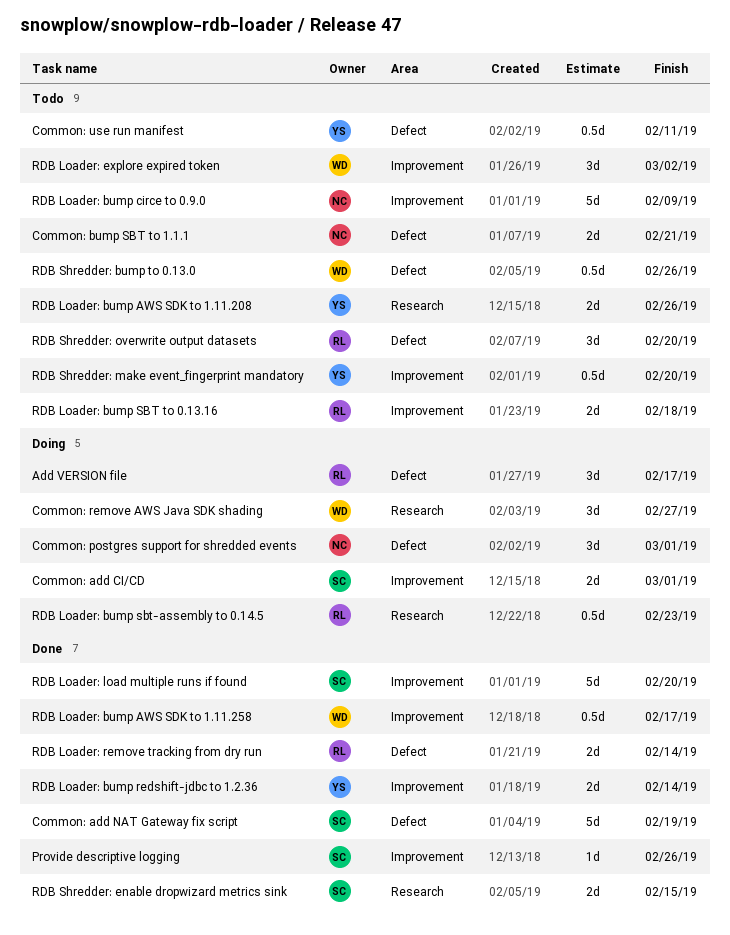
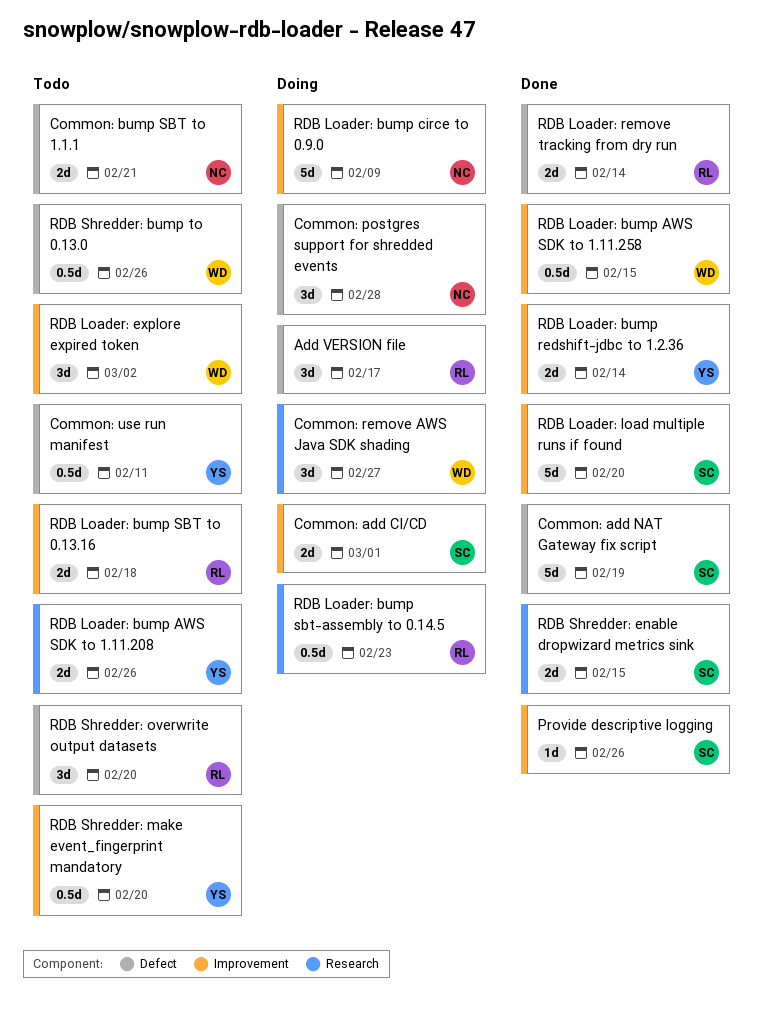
Common: postgres support for shredded events, due: Mar 1 -> Feb 28
RDB Loader: bump AWS SDK to 1.11.258, due: Feb 17 -> Feb 15
RDB Loader: bump circe to 0.9.0, status: Todo -> Doing

